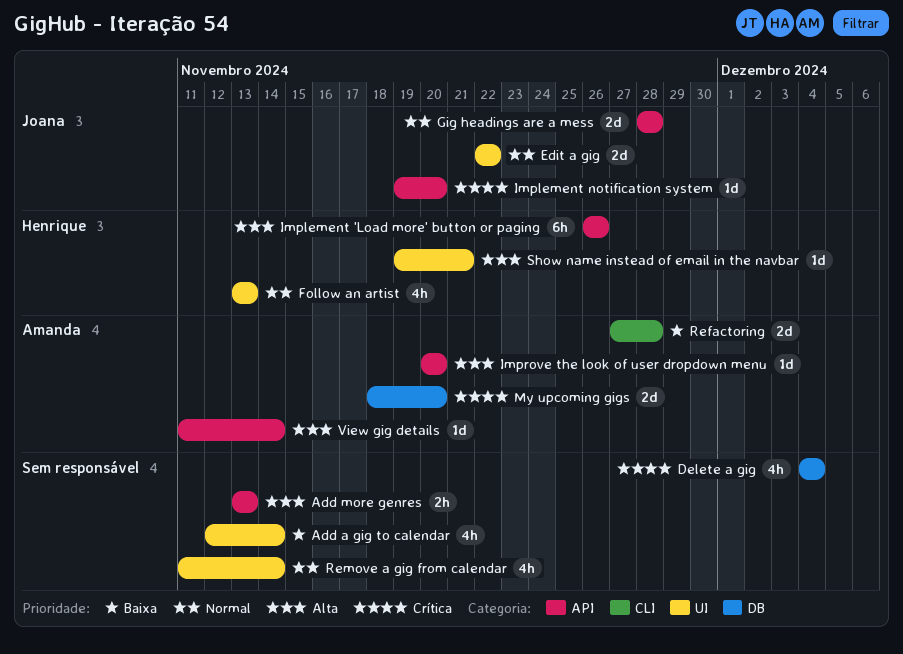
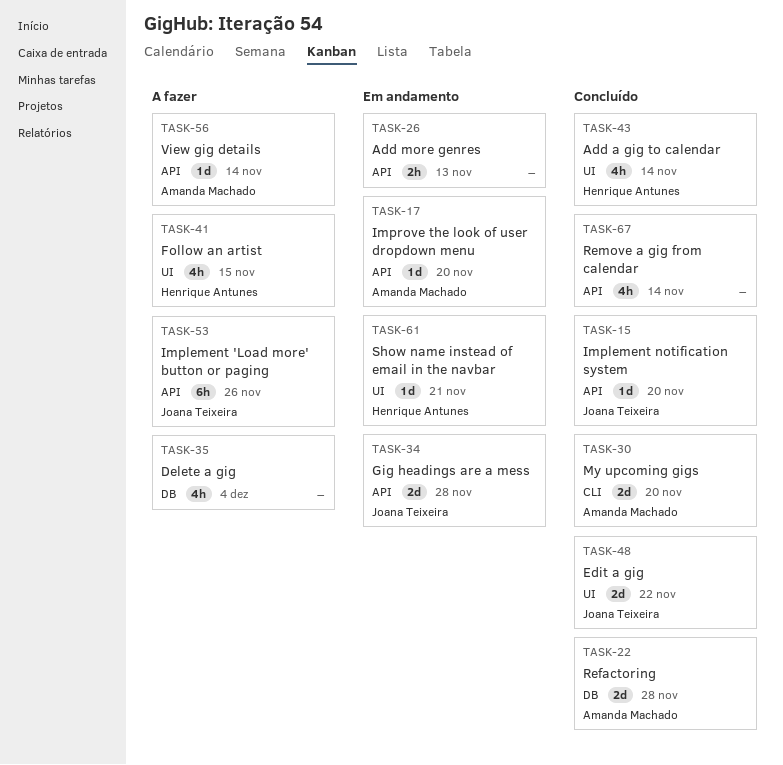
Add a gig to calendar, owner: none -> Henrique Antunes
Follow an artist, due: Nov 13 -> Nov 15
Implement 'Load more' button or paging, owner: Henrique Antunes -> Joana Teixeira
My upcoming gigs, label: DB -> CLI
Refactoring, label: CLI -> DB
Remove a gig from calendar, label: UI -> API

